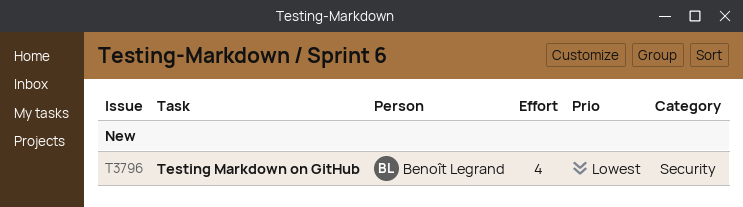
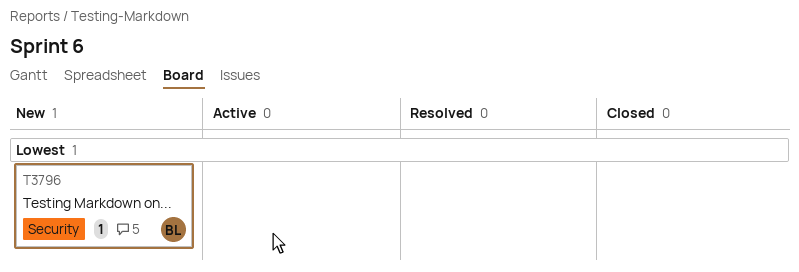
T3796, estimate: 4 -> 1

